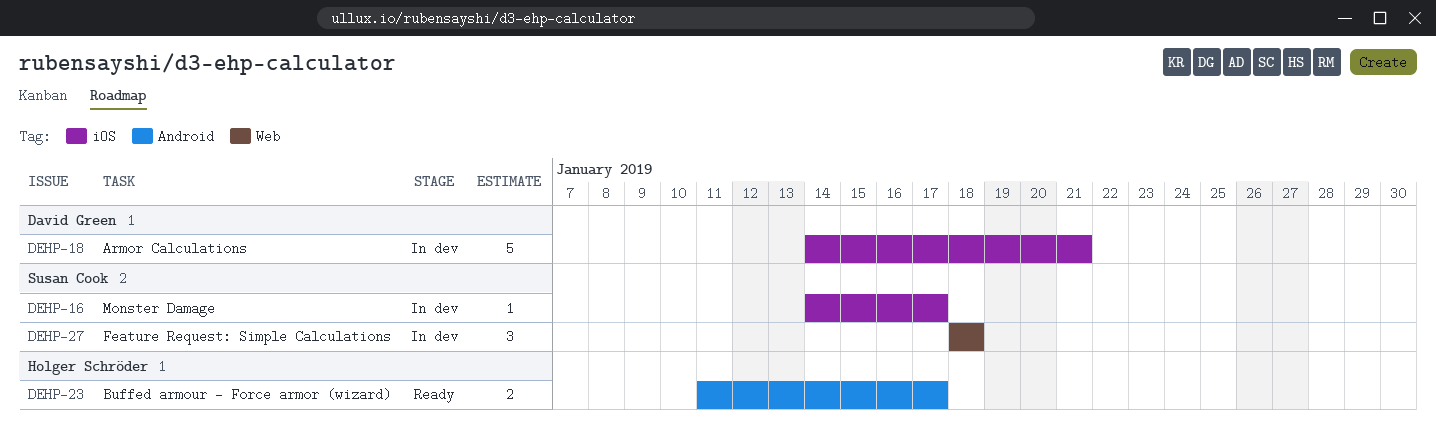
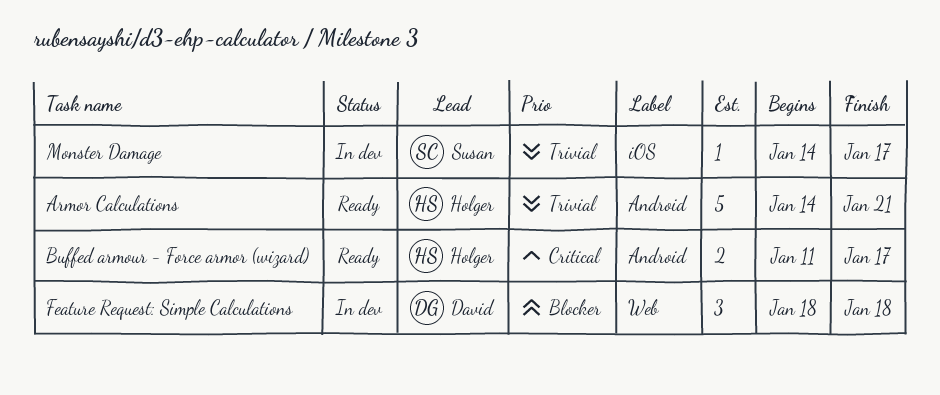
Armor Calculations, status: In dev -> Ready
Armor Calculations, owner: David Green -> Holger Schröder
Armor Calculations, label: iOS -> Android
Feature Request: Simple Calculations, owner: Susan Cook -> David Green

